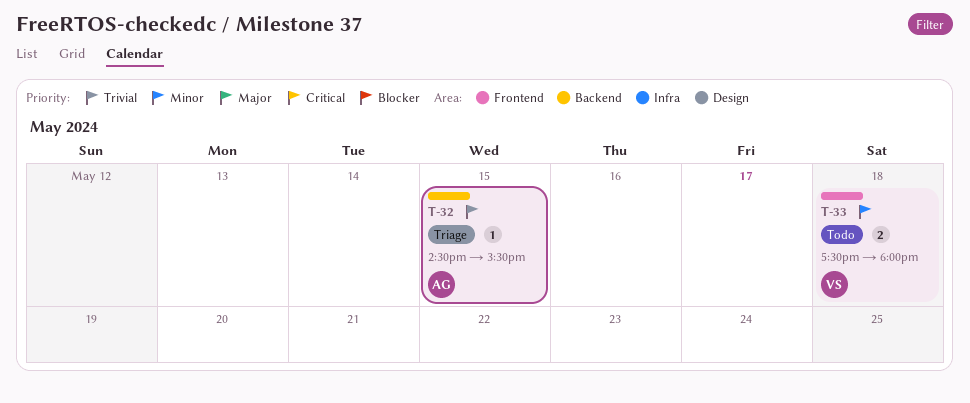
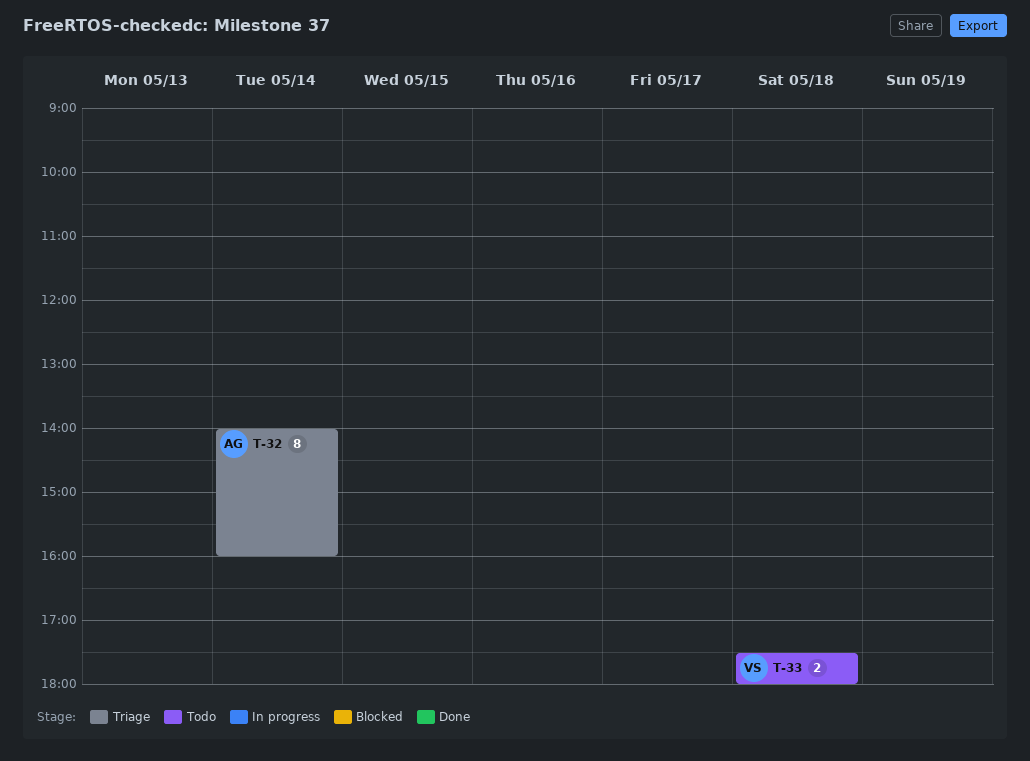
T-32, estimate: 1 -> 8
T-32, day: May 15 -> May 14
T-32, begins: 14:30 -> 14:00
T-32, ends: 15:30 -> 16:00

